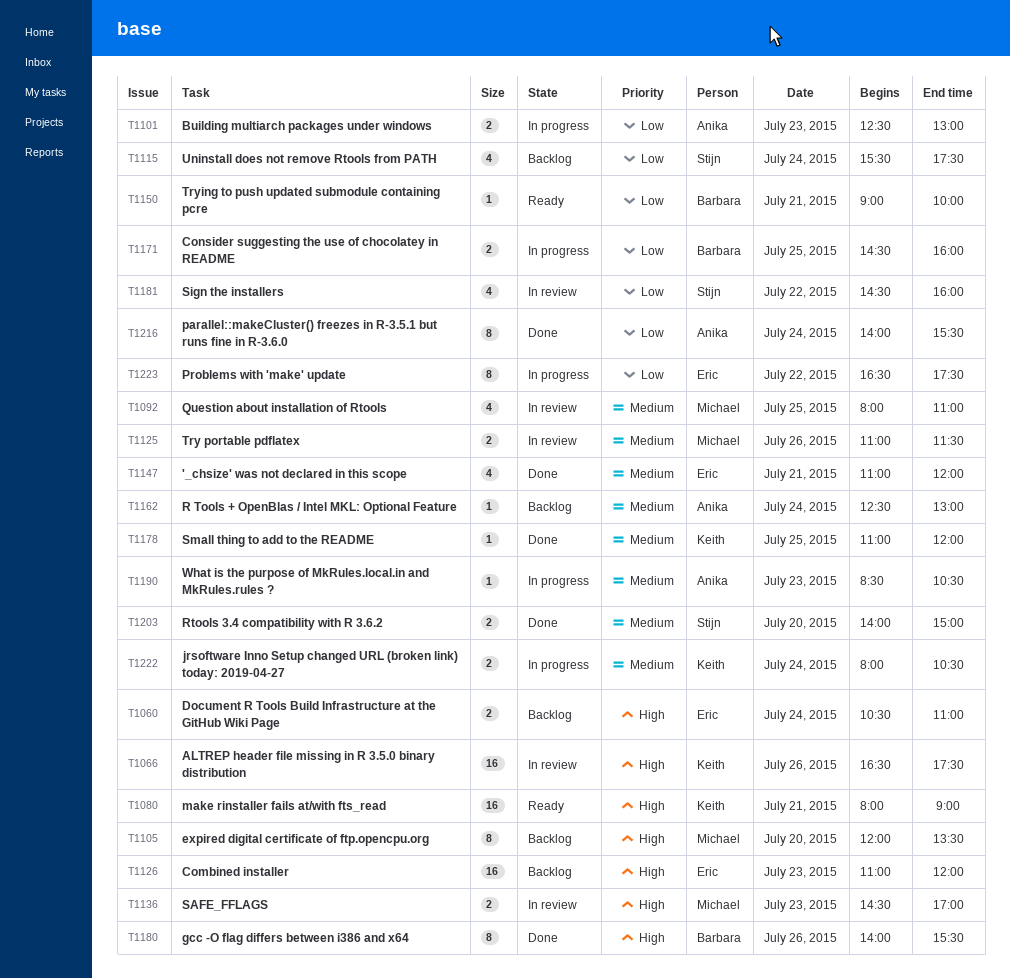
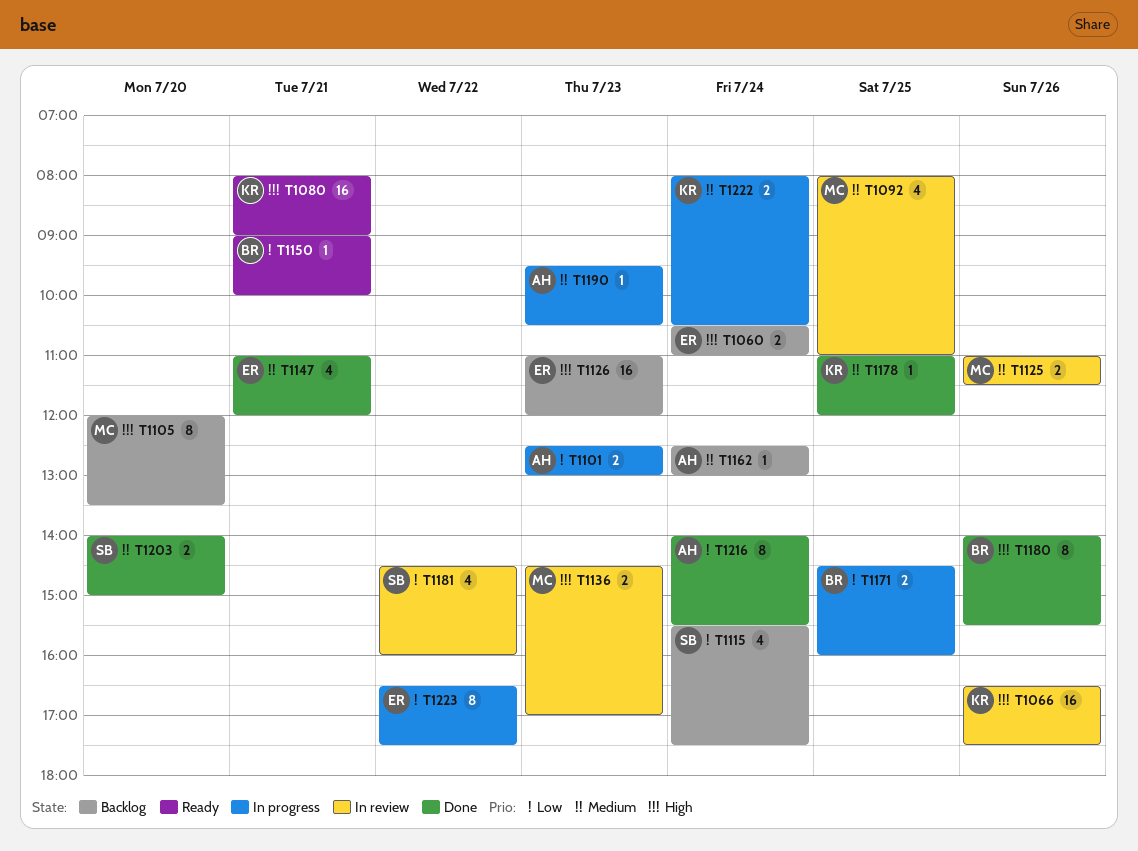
T1190, begins: 08:30 -> 09:30

